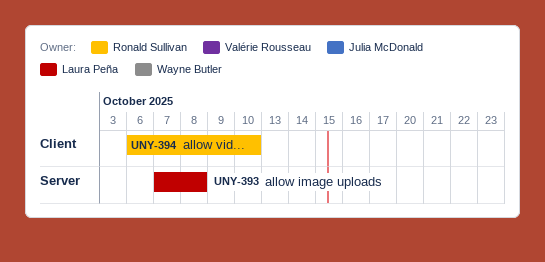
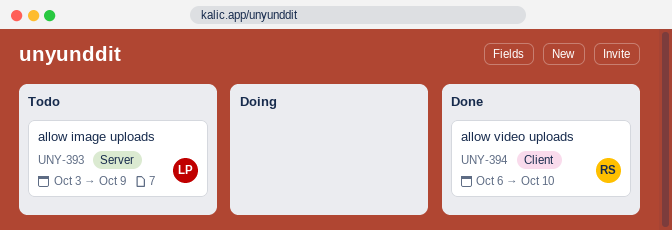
UNY-393, start: Oct 7 -> Oct 3
UNY-393, due: Oct 8 -> Oct 9

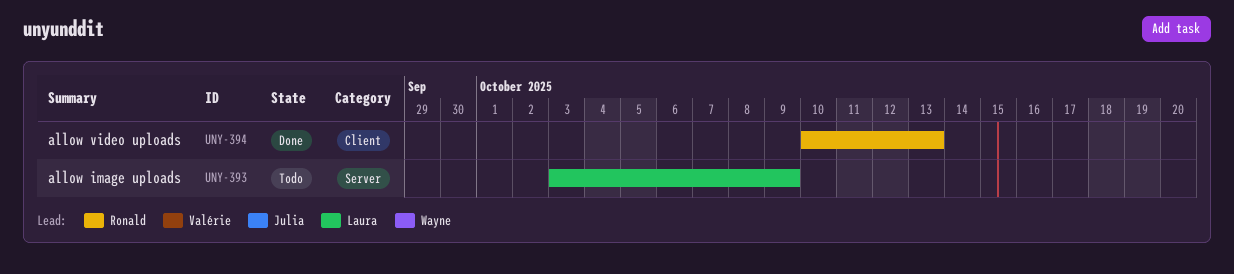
UNY-394, start: Oct 6 -> Oct 10
UNY-394, due: Oct 10 -> Oct 13

